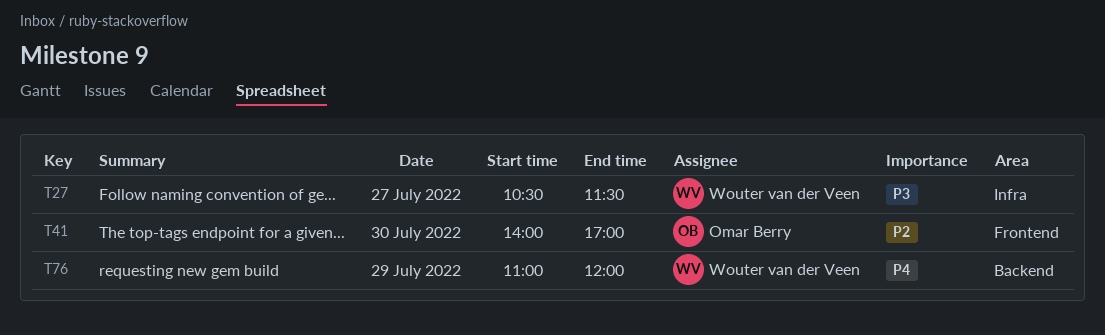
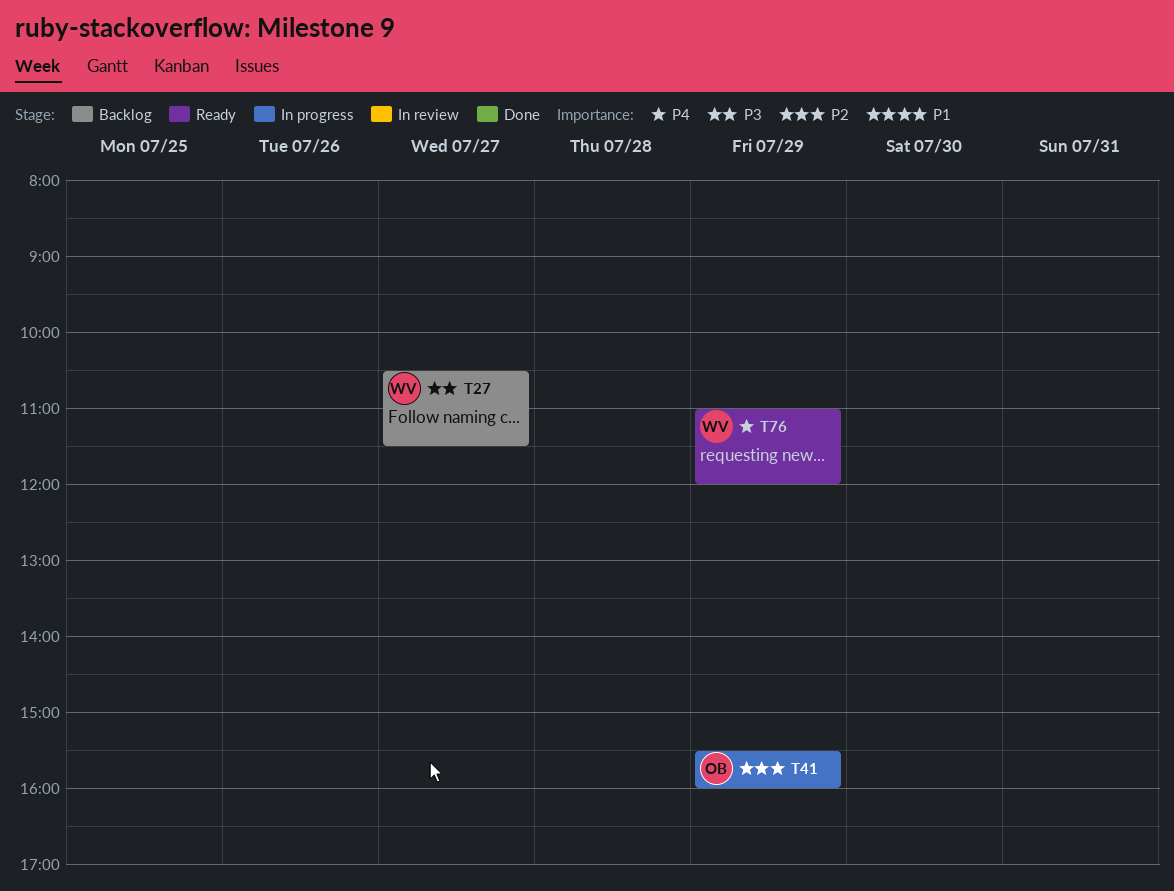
T41, day: Jul 30 -> Jul 29
T41, begins: 14:00 -> 15:30
T41, ends: 17:00 -> 16:00

